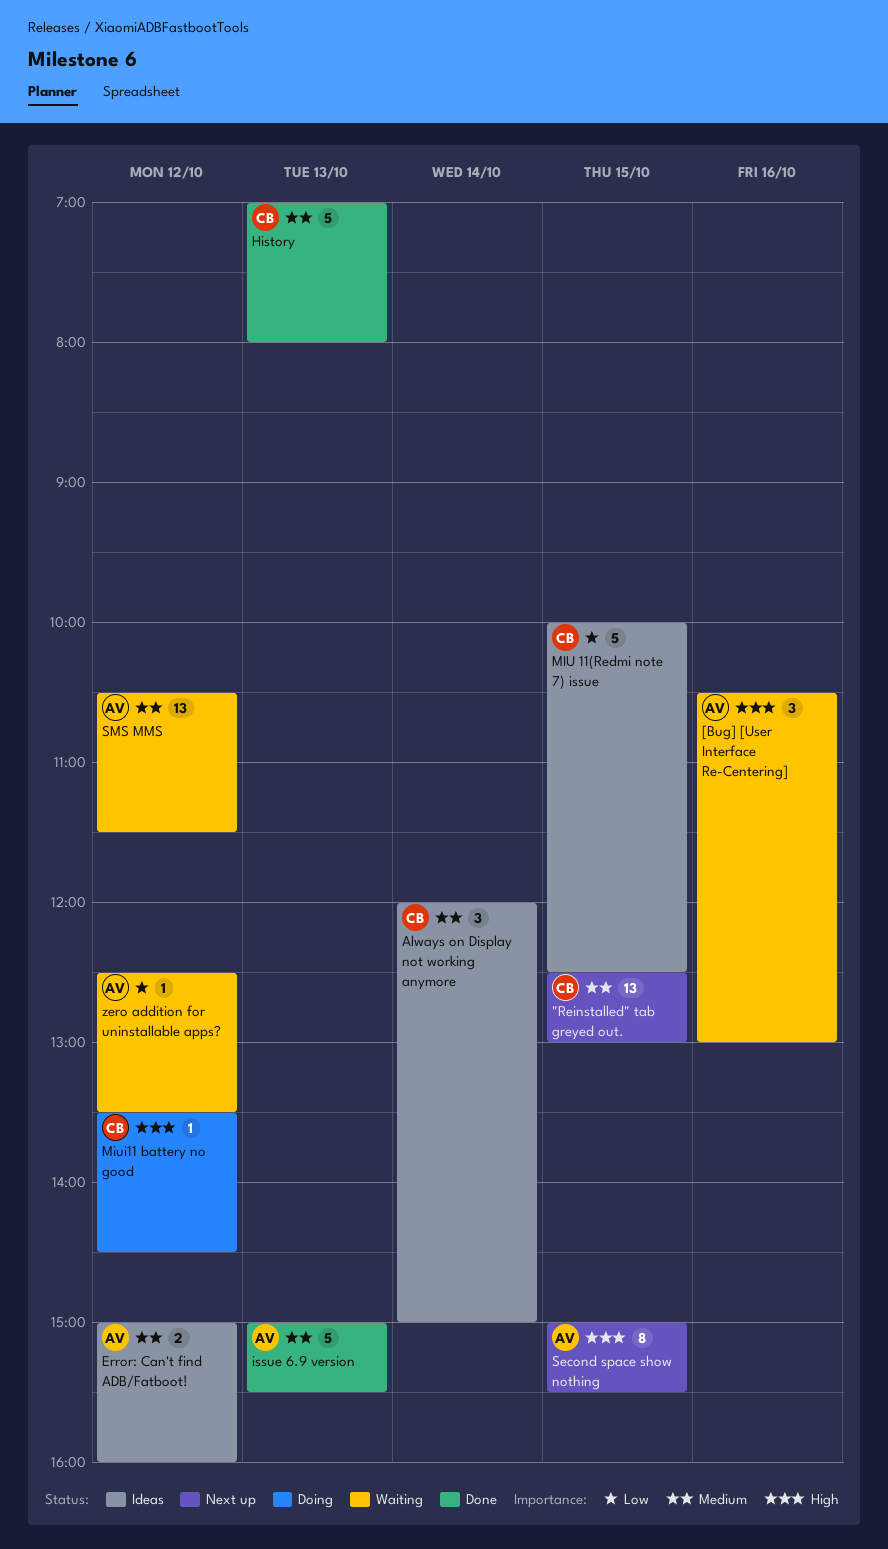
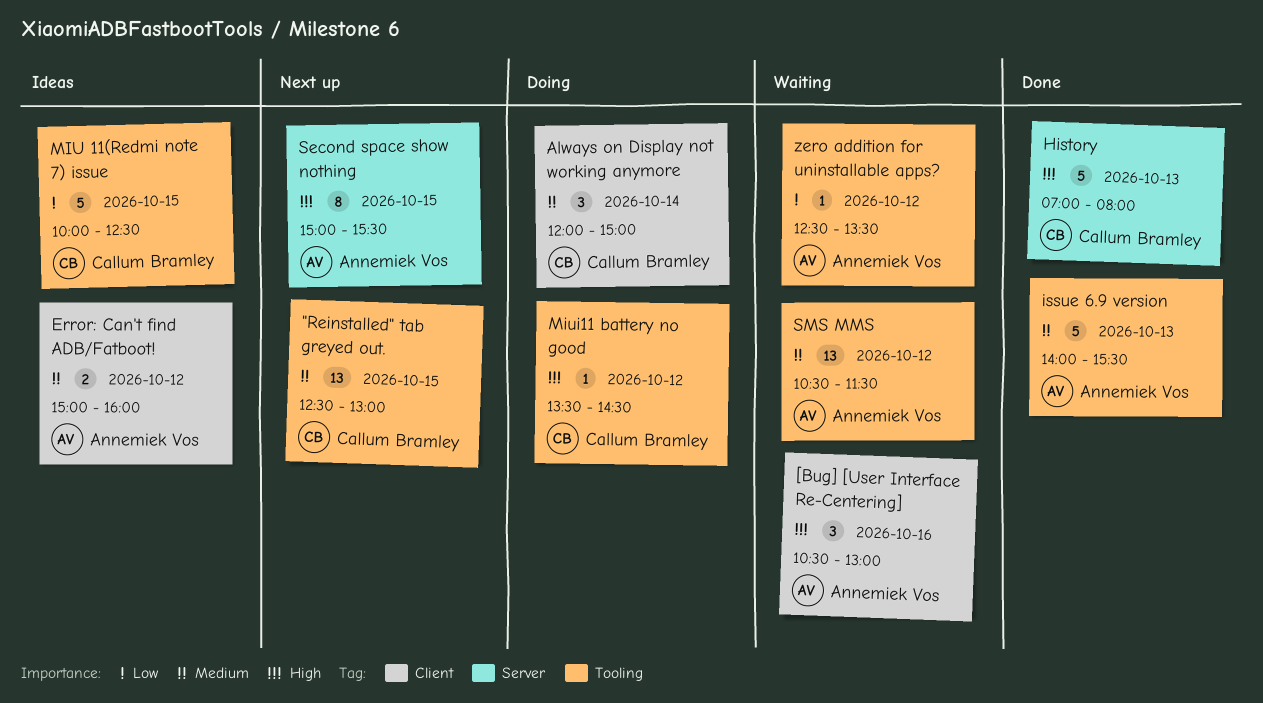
Always on Display not working anymore, status: Ideas -> Doing
History, priority: Medium -> High
issue 6.9 version, begins: 15:00 -> 14:00

